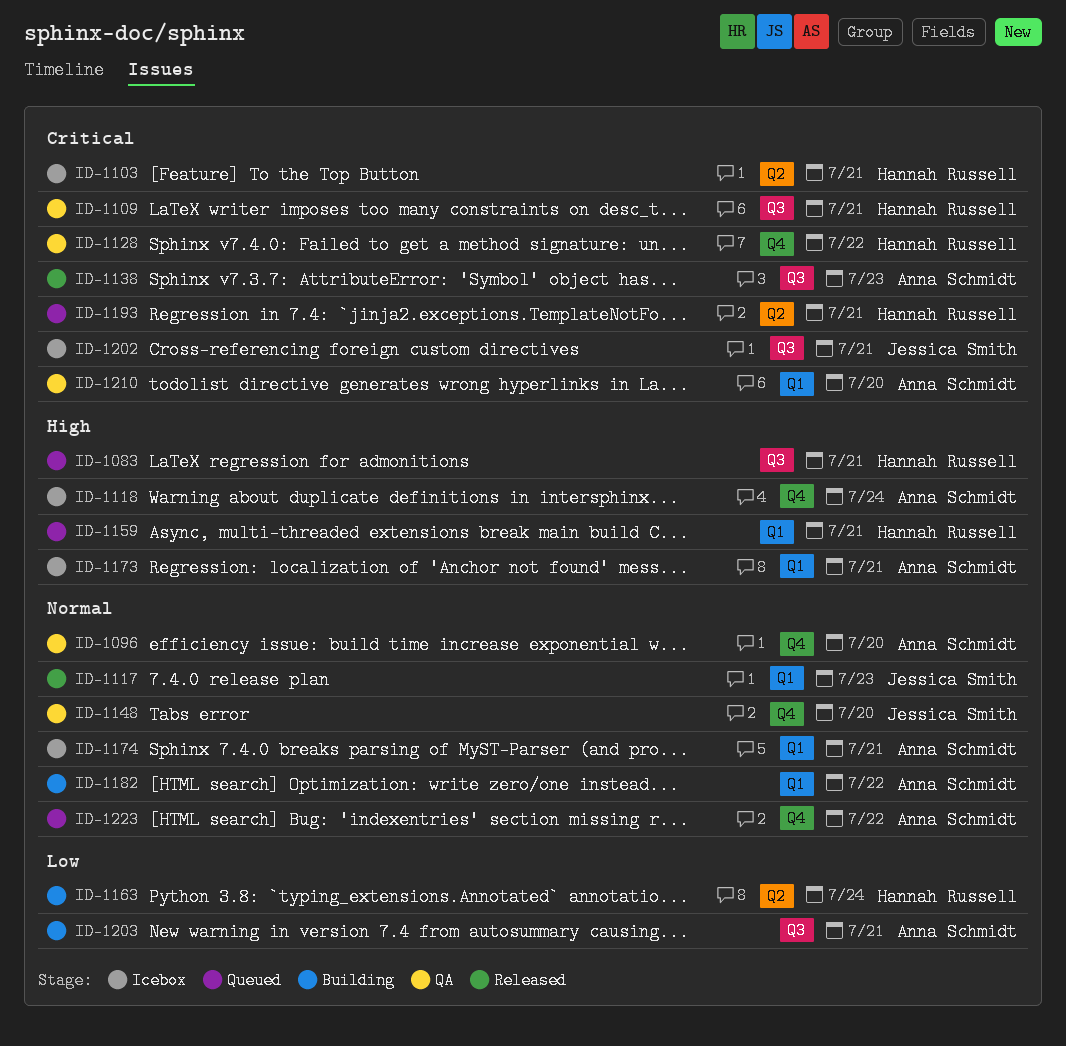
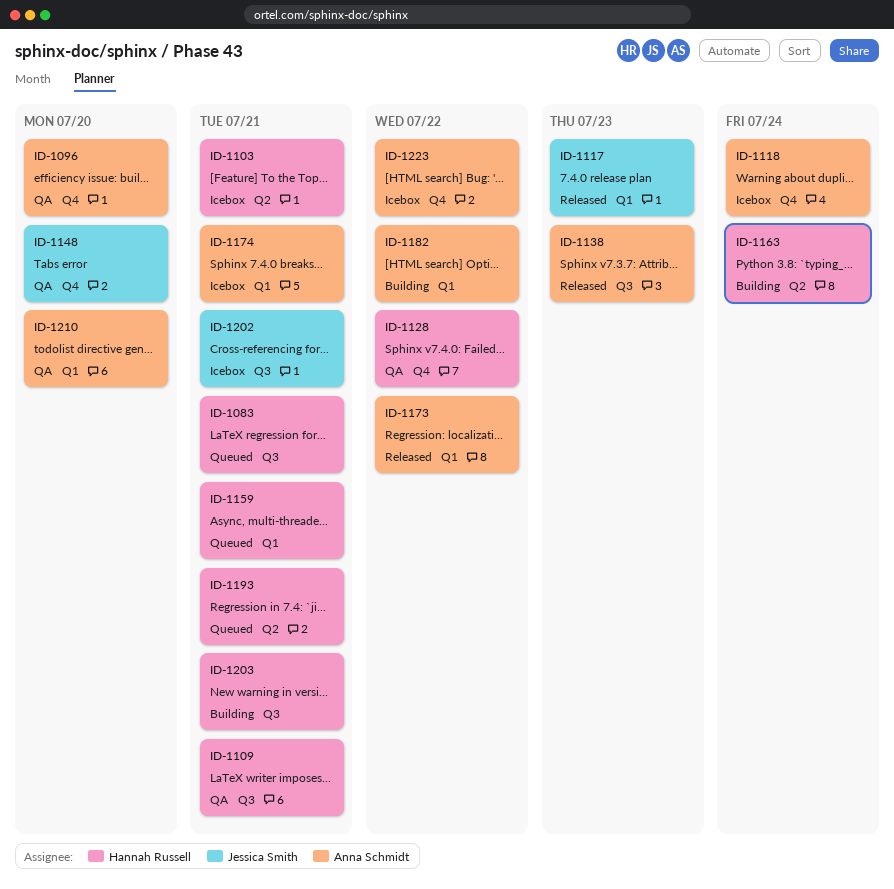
ID-1173, status: Icebox -> Released
ID-1173, due: Jul 21 -> Jul 22
ID-1203, owner: Anna Schmidt -> Hannah Russell
ID-1223, status: Queued -> Icebox

